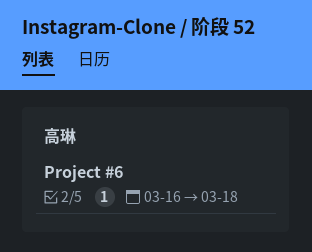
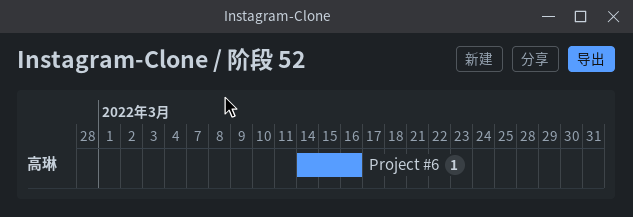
Project #6, start: Mar 16 -> Mar 14
Project #6, due: Mar 18 -> Mar 16

